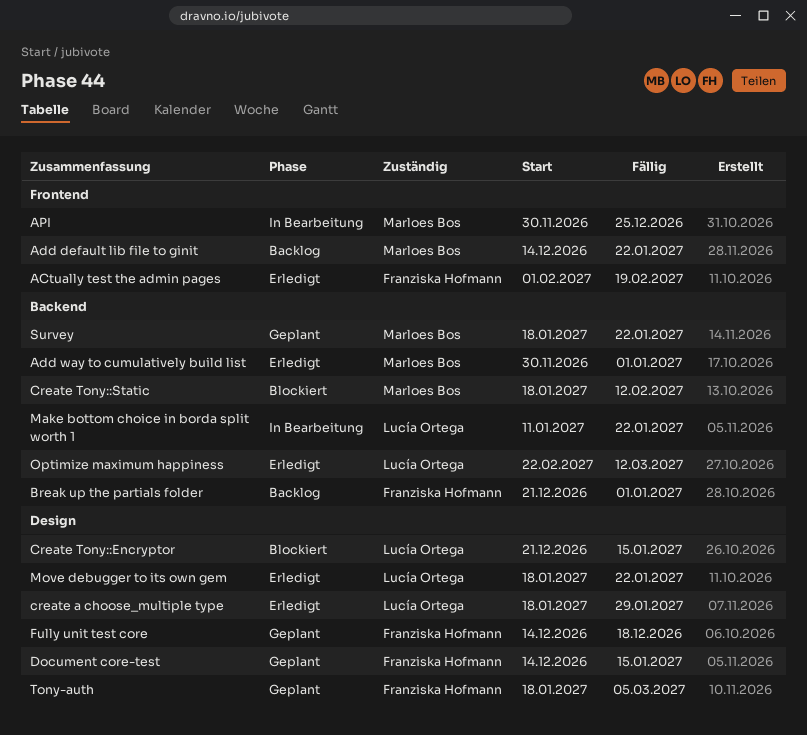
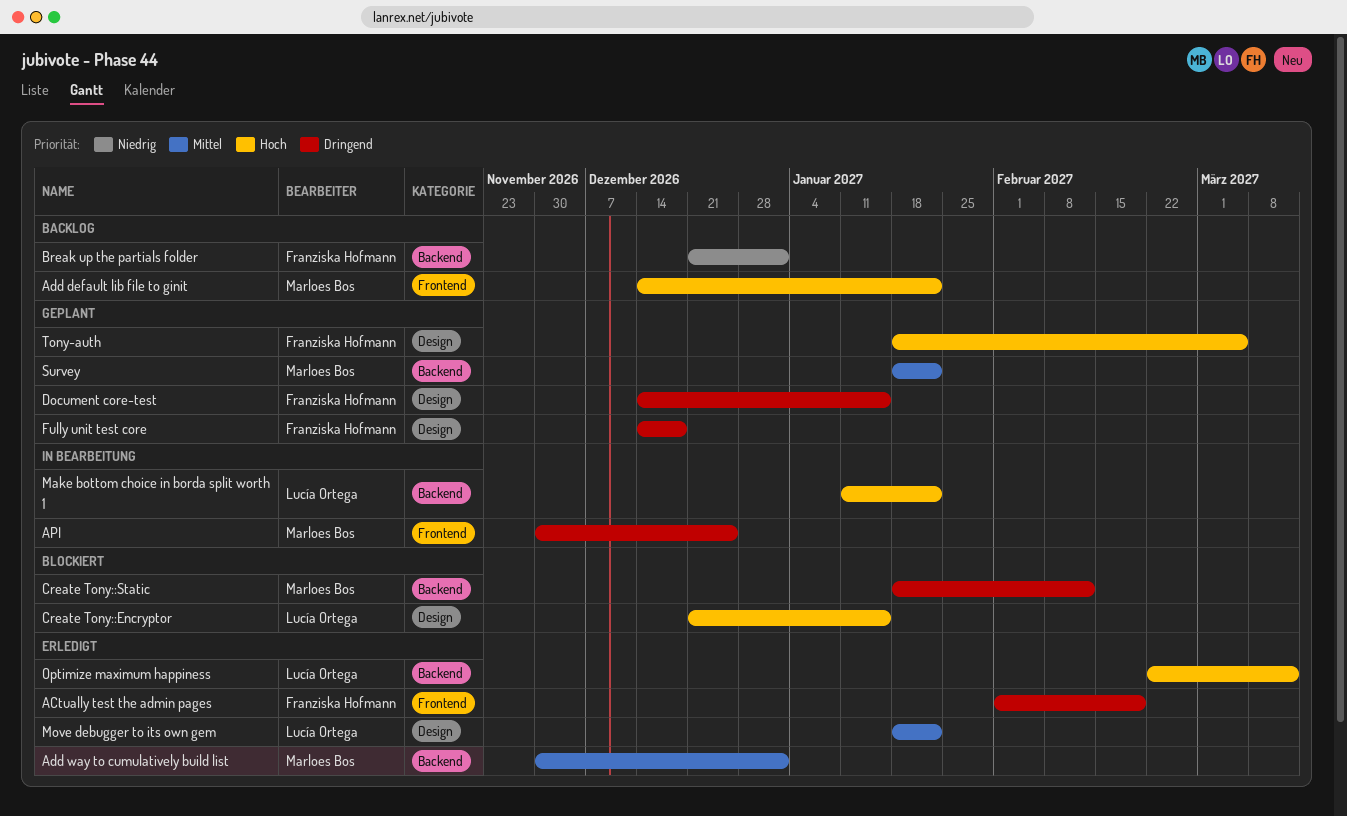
create a choose_multiple type: present -> none

